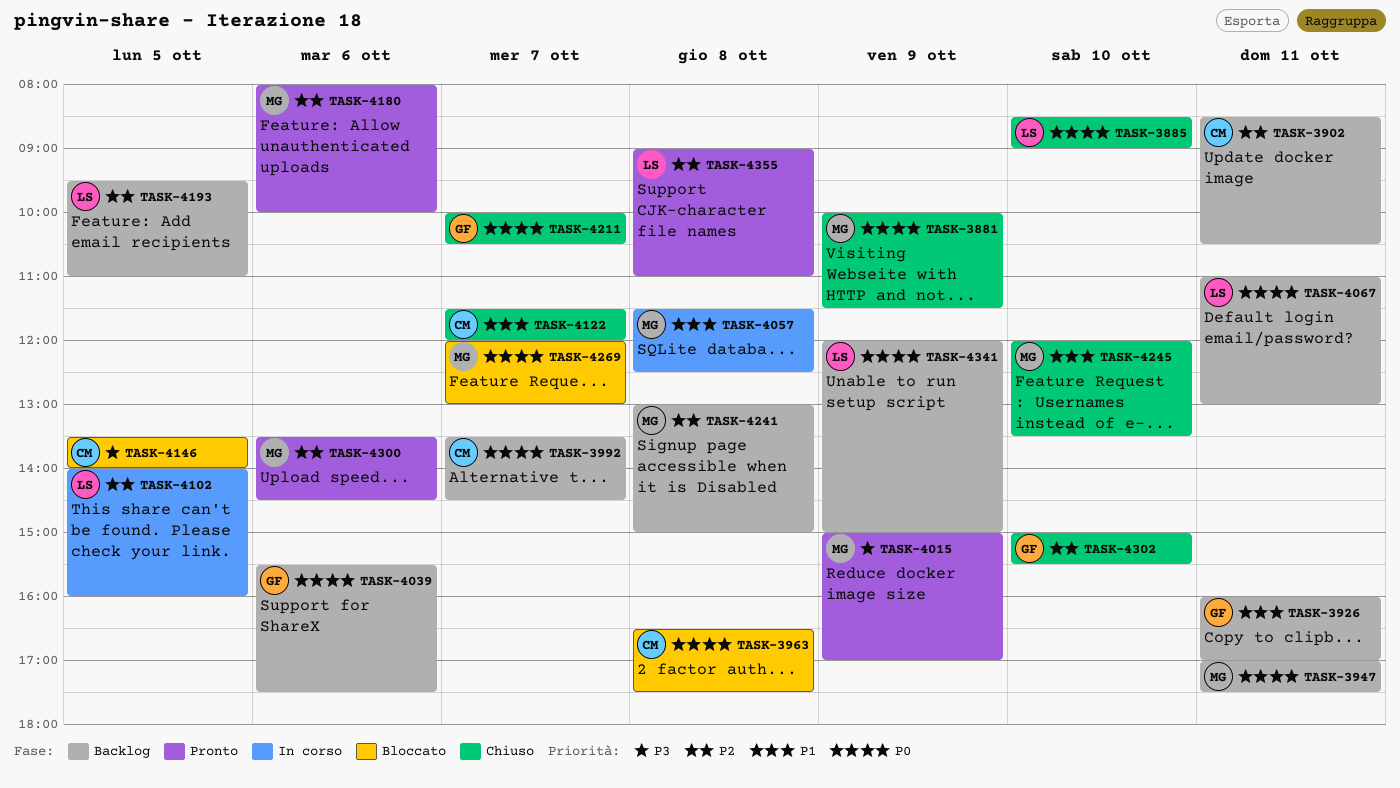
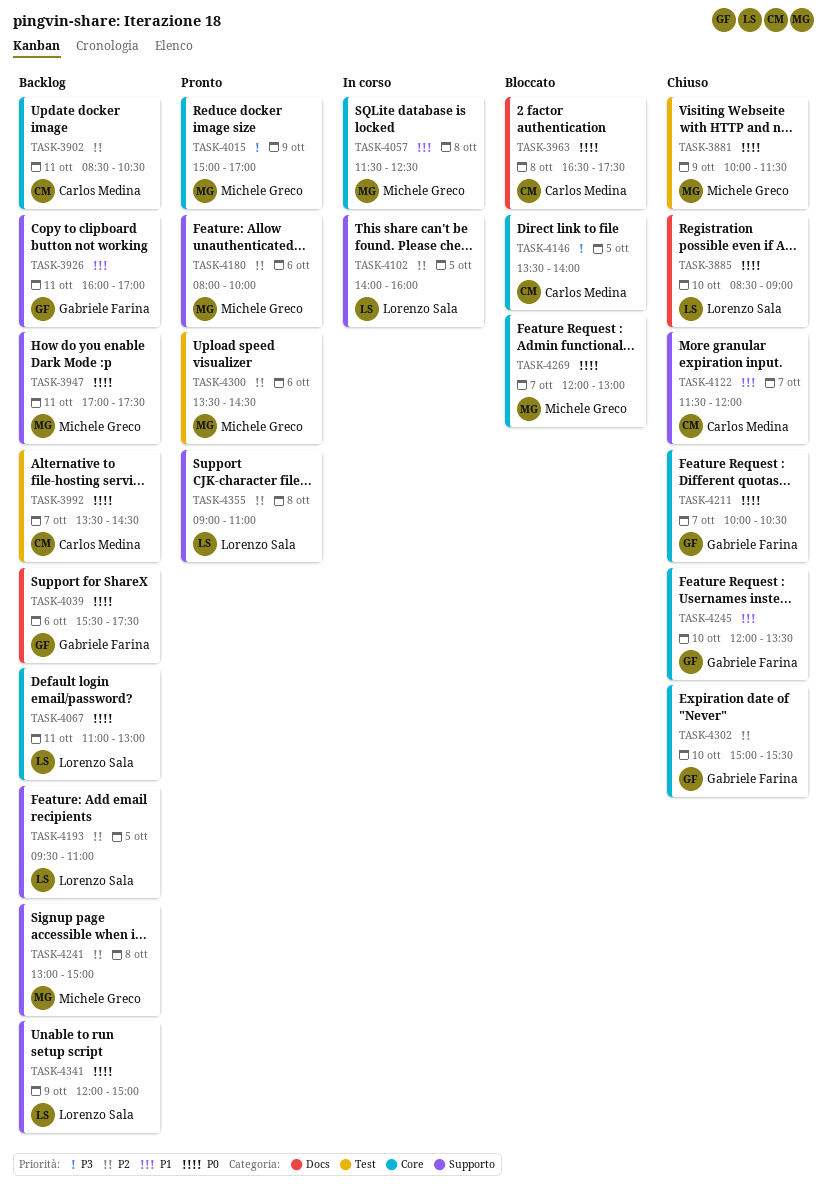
TASK-4245, owner: Michele Greco -> Gabriele Farina

